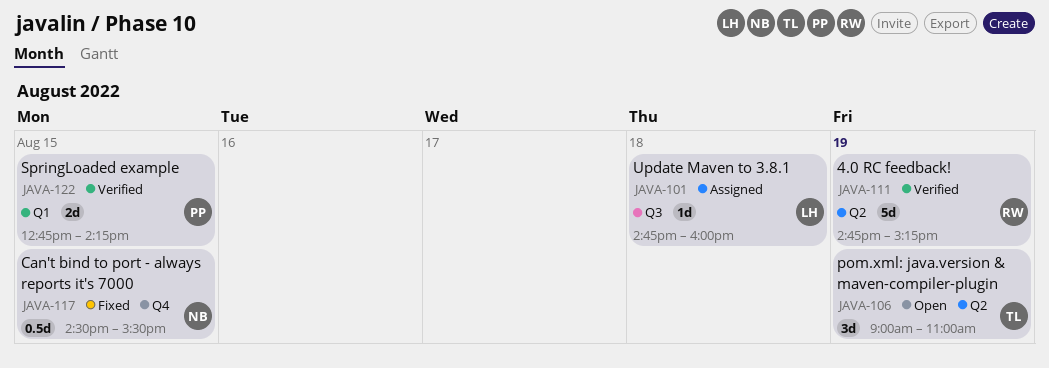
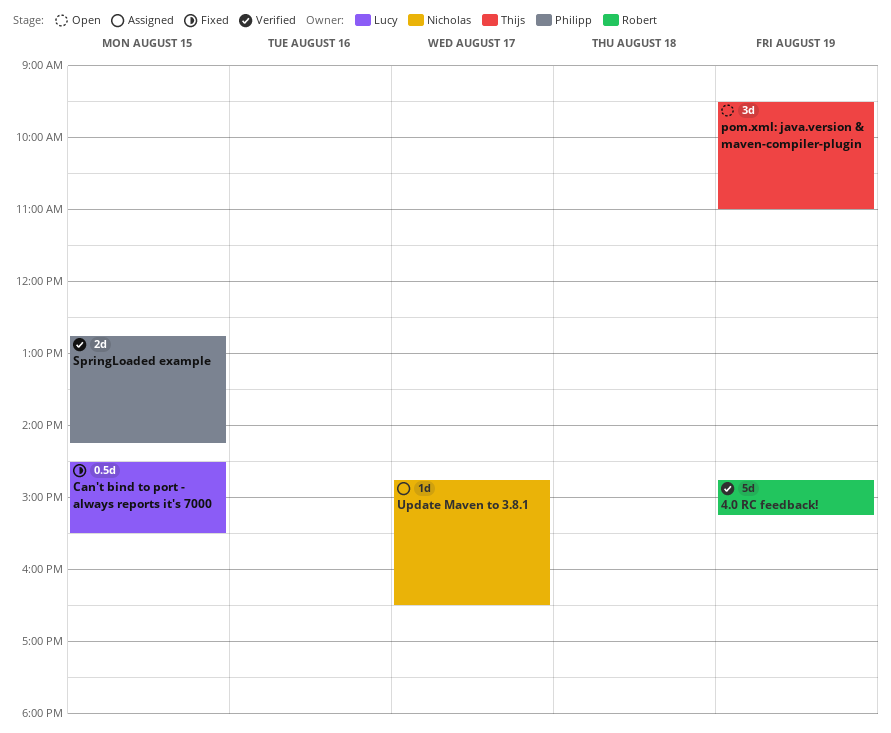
Can't bind to port - always reports it's 7000, owner: Nicholas -> Lucy
pom.xml: java.version & maven-compiler-plugin, begins: 09:00 -> 09:30
Update Maven to 3.8.1, owner: Lucy -> Nicholas
Update Maven to 3.8.1, day: Aug 18 -> Aug 17
Update Maven to 3.8.1, ends: 16:00 -> 16:30

